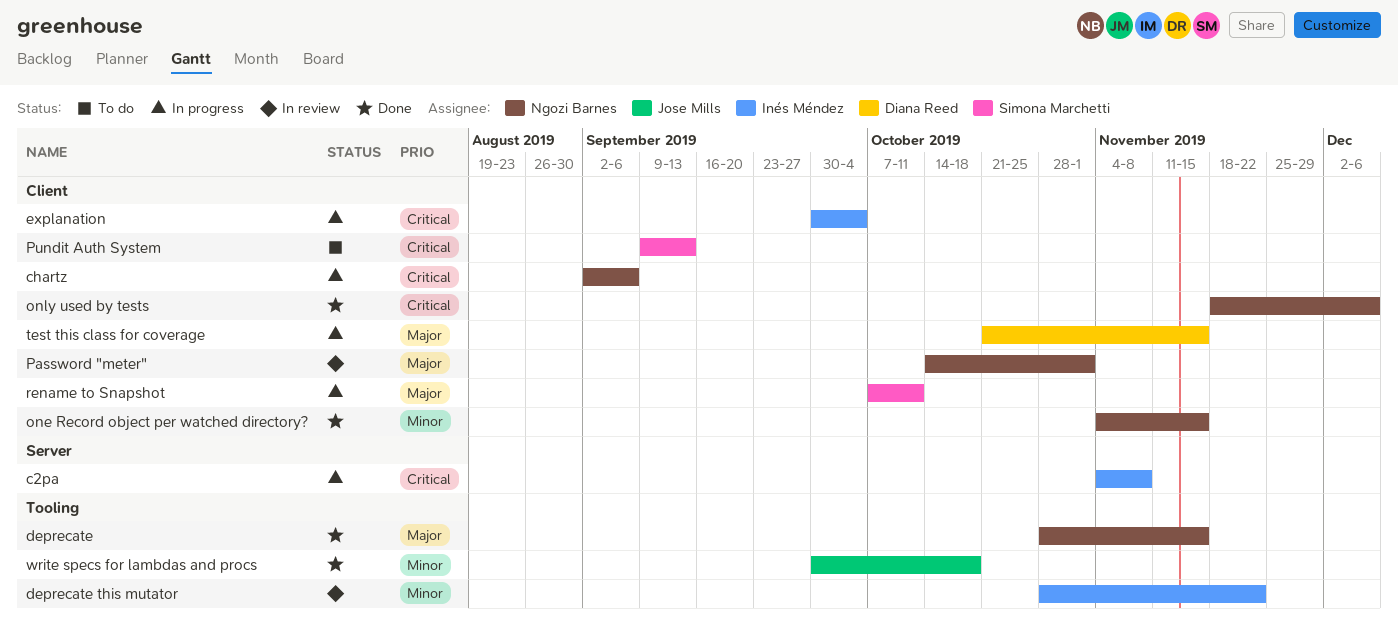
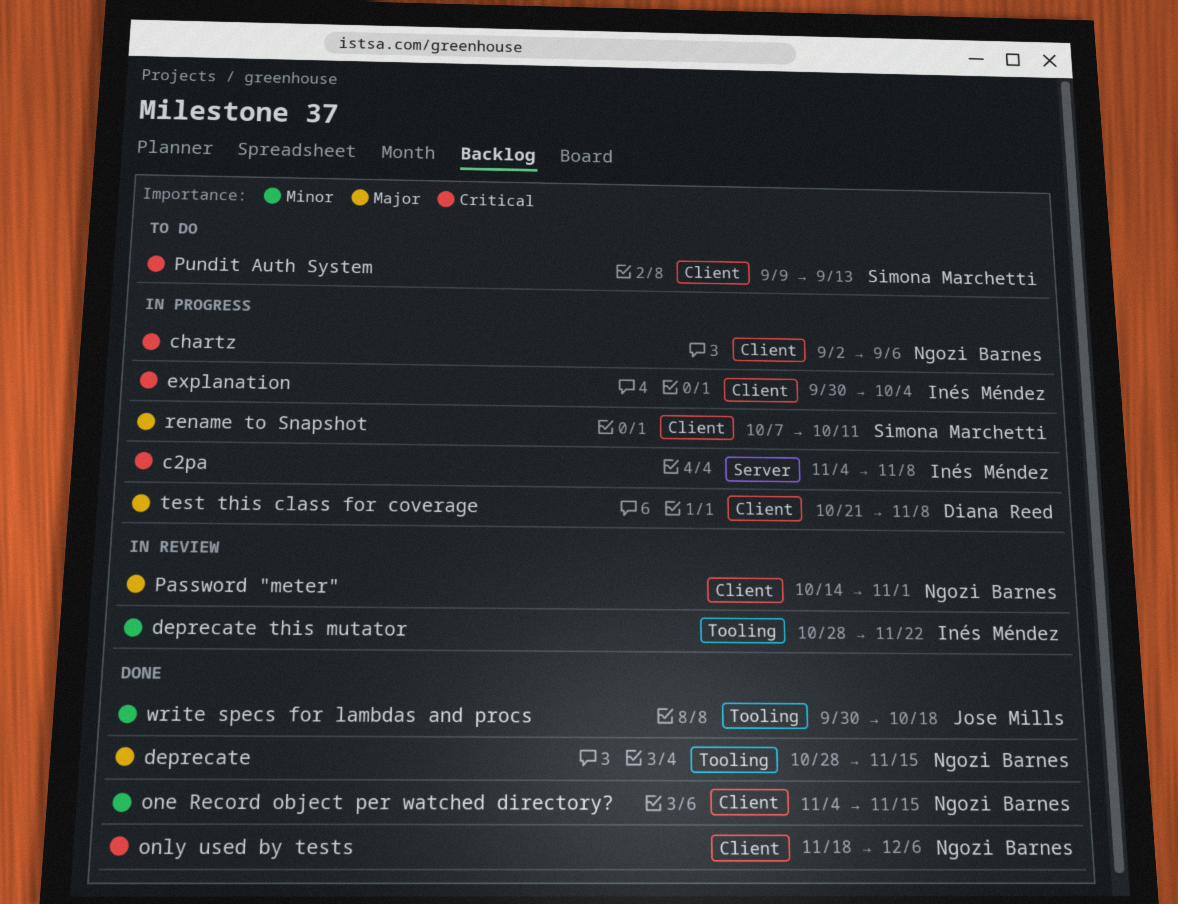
test this class for coverage, due: Nov 15 -> Nov 8

